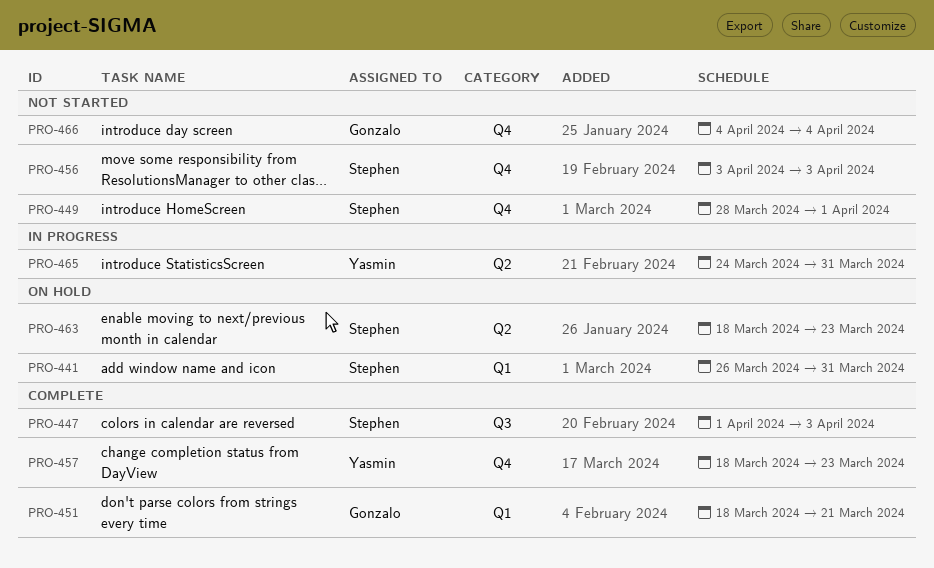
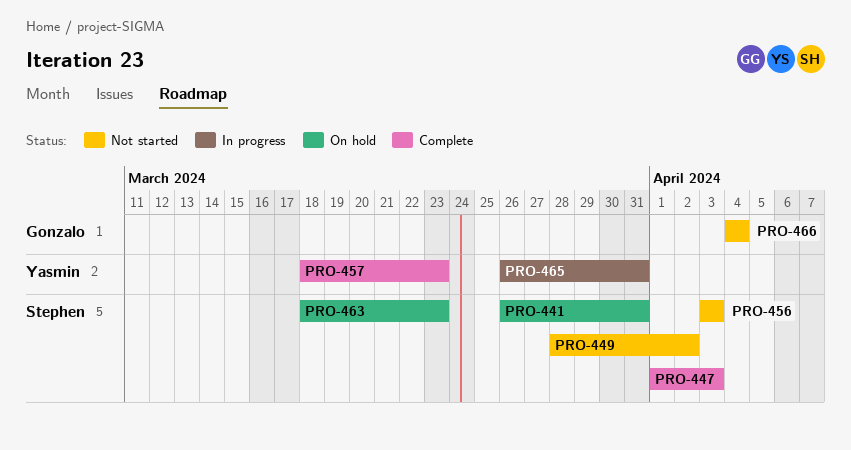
PRO-449, due: Apr 1 -> Apr 2
PRO-451: present -> none
PRO-465, start: Mar 24 -> Mar 26

